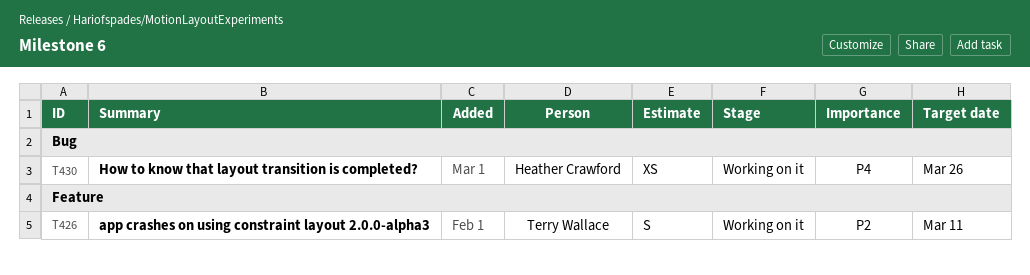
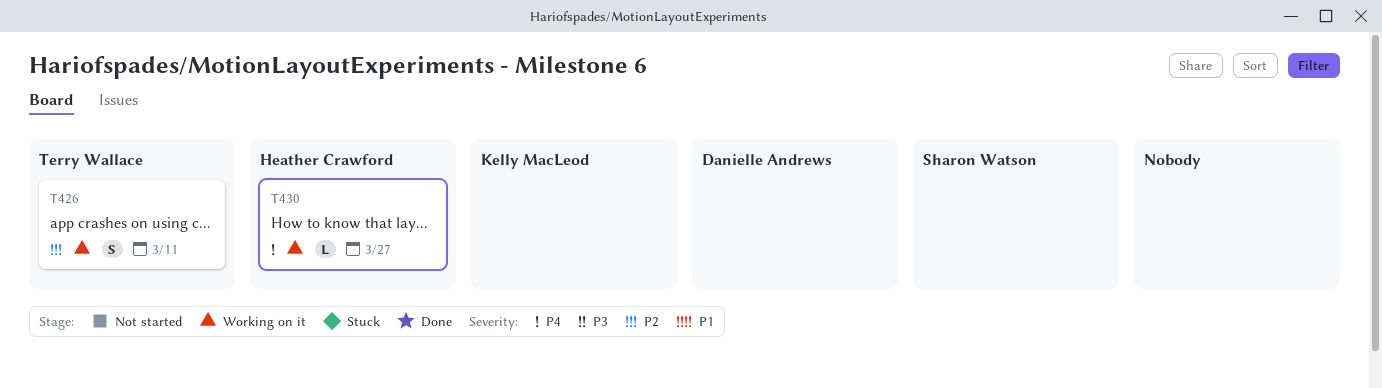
T430, estimate: XS -> L
T430, due: Mar 26 -> Mar 27

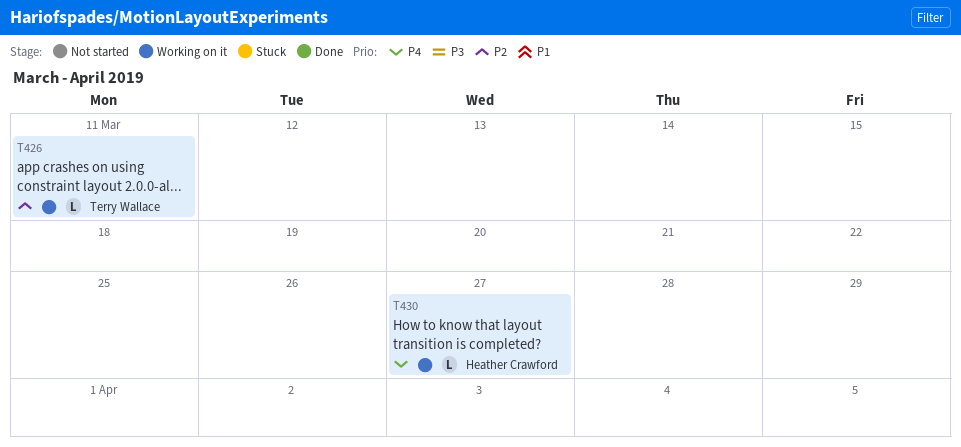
T426, estimate: S -> L

